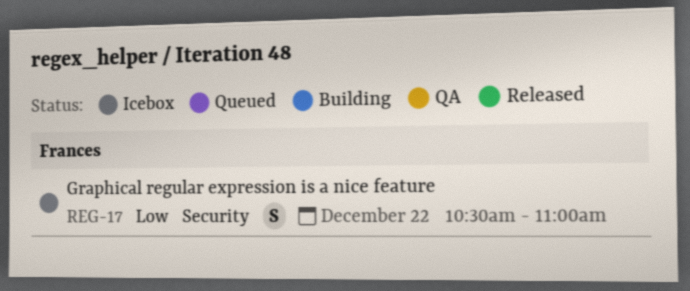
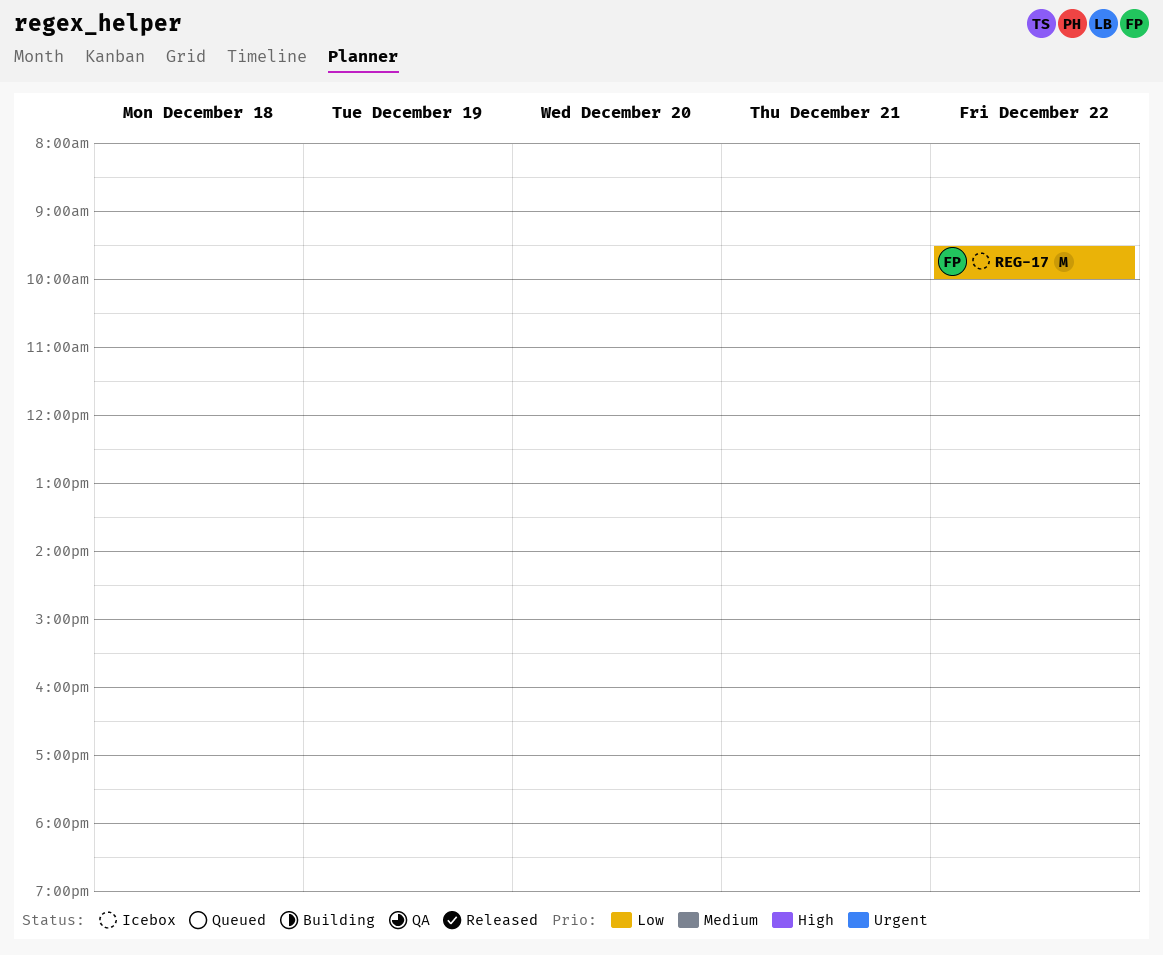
REG-17, estimate: S -> M
REG-17, begins: 10:30 -> 09:30
REG-17, ends: 11:00 -> 10:00

